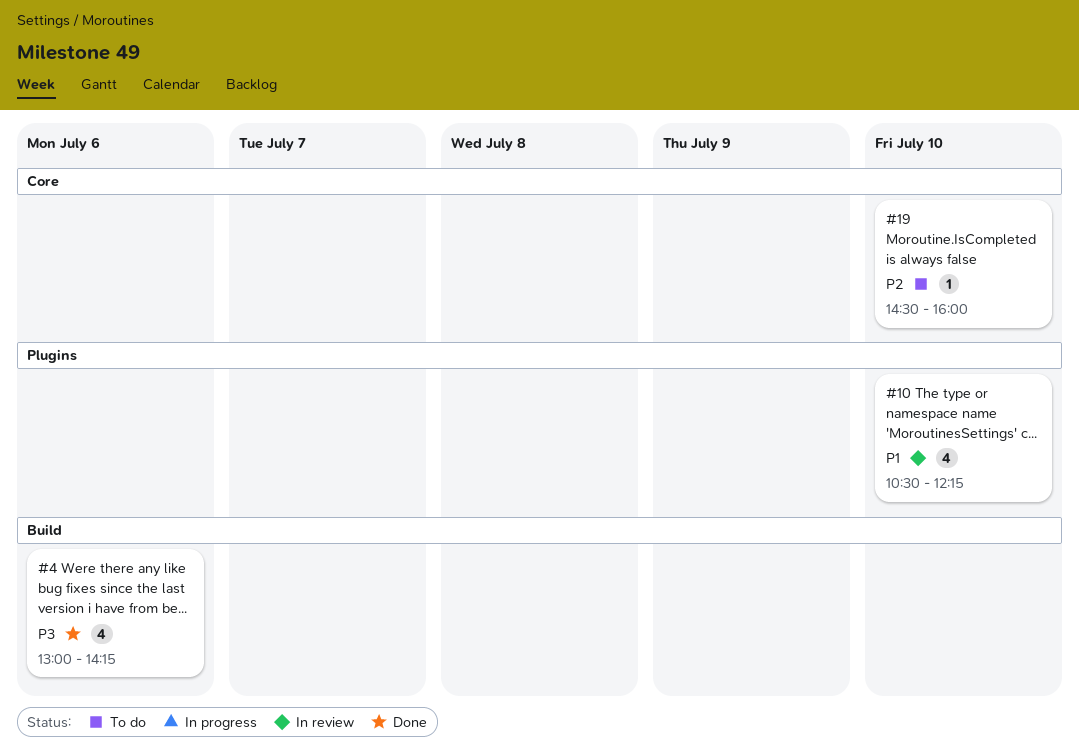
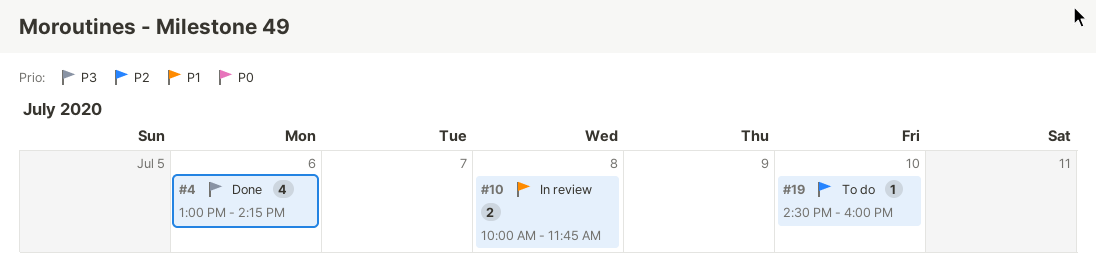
#10, estimate: 4 -> 2
#10, day: Jul 10 -> Jul 8
#10, begins: 10:30 -> 10:00
#10, ends: 12:15 -> 11:45

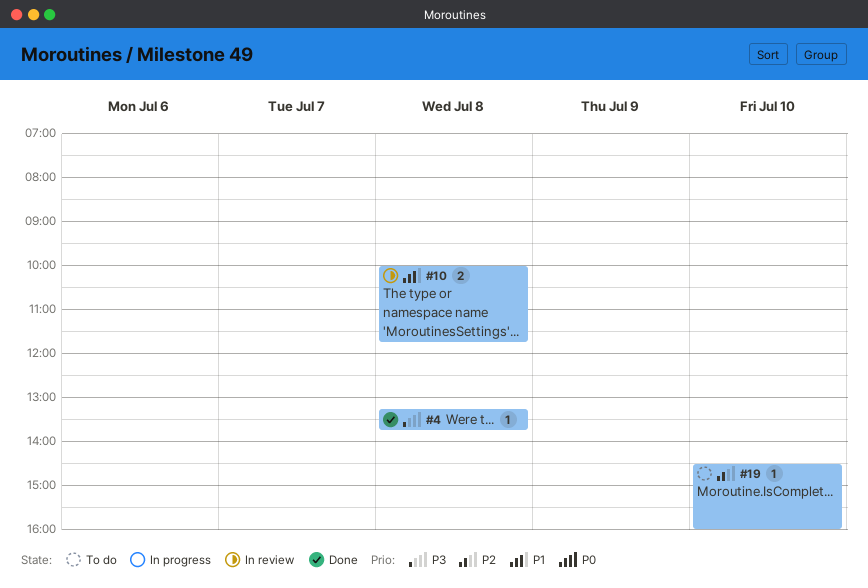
#4, estimate: 4 -> 1
#4, day: Jul 6 -> Jul 8
#4, begins: 13:00 -> 13:15
#4, ends: 14:15 -> 13:45

